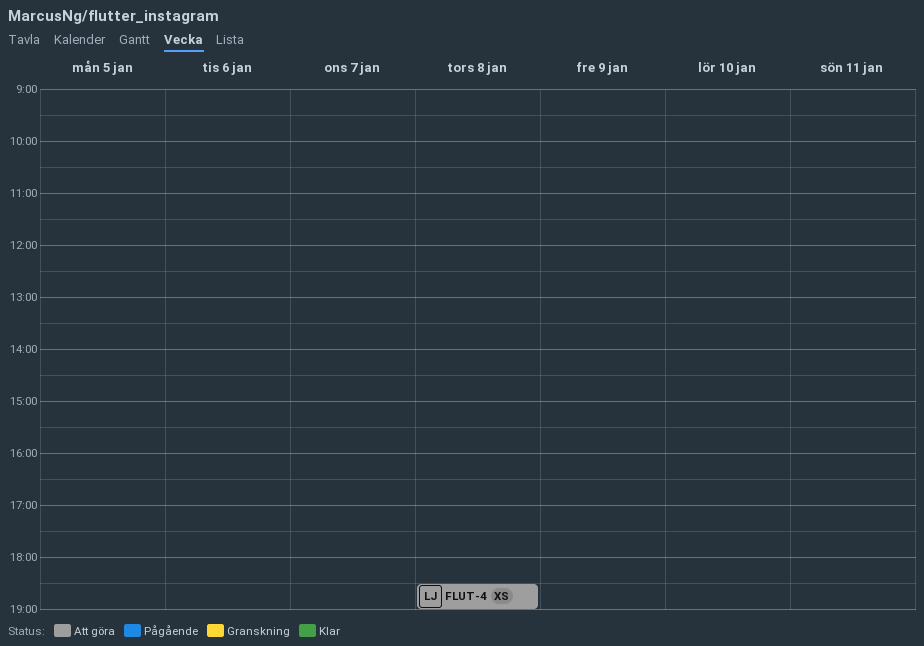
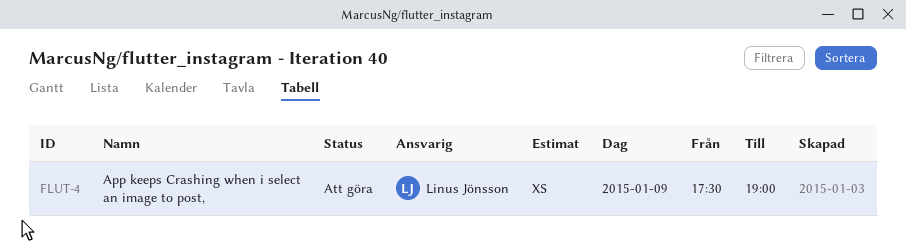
FLUT-4, day: Jan 8 -> Jan 9
FLUT-4, begins: 18:30 -> 17:30

